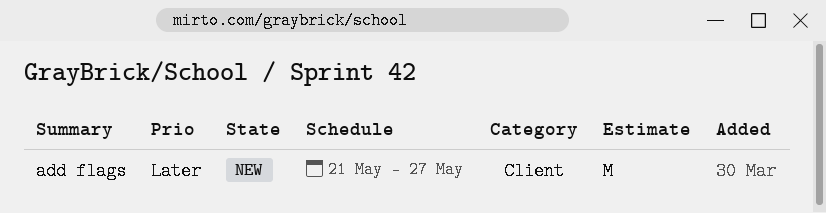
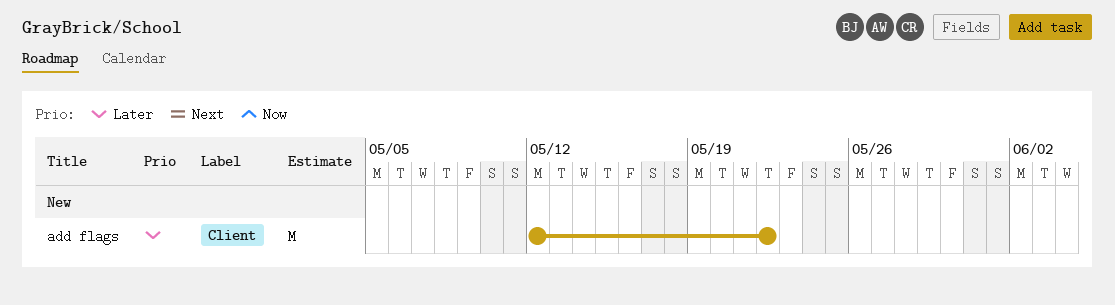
add flags, start: May 21 -> May 12
add flags, due: May 27 -> May 22

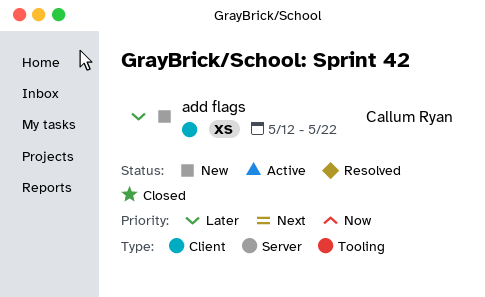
add flags, estimate: M -> XS

